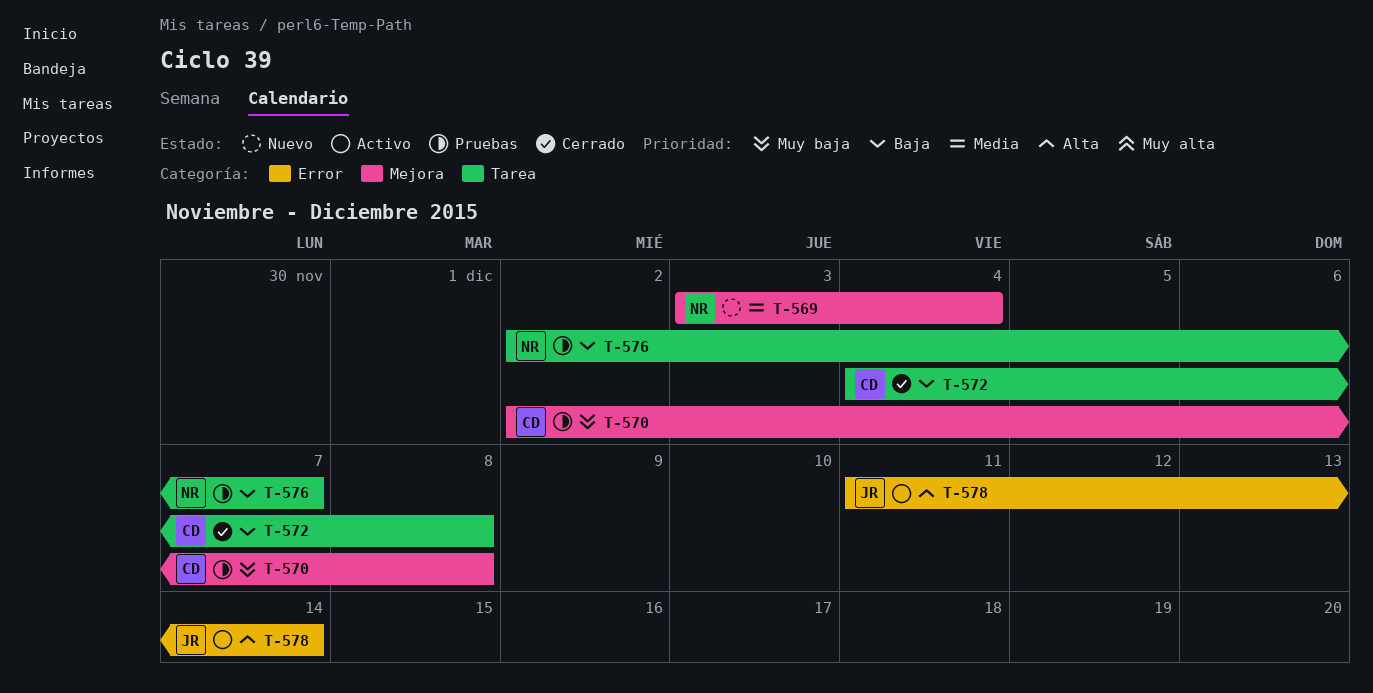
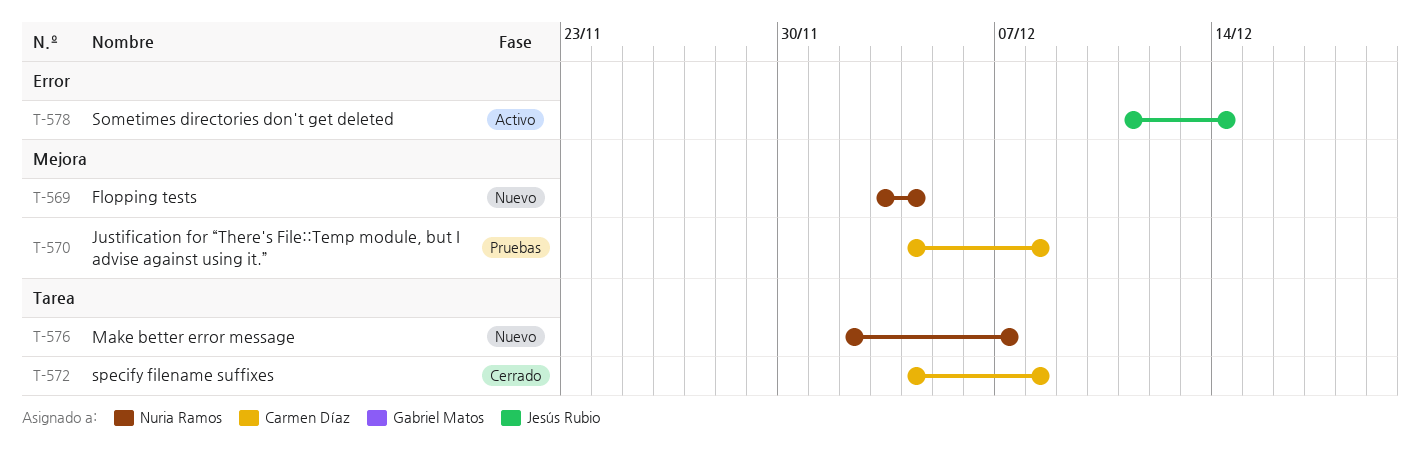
T-570, start: Dec 2 -> Dec 4
T-576, status: Pruebas -> Nuevo

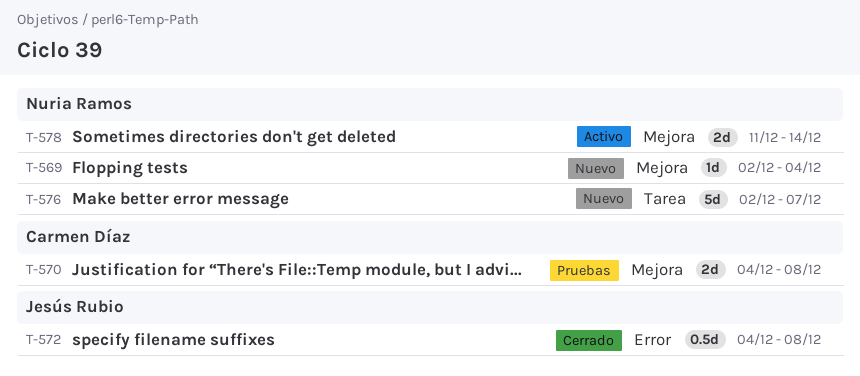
T-569, start: Dec 3 -> Dec 2
T-572, owner: Carmen Díaz -> Jesús Rubio
T-572, label: Tarea -> Error
T-578, owner: Jesús Rubio -> Nuria Ramos
T-578, label: Error -> Mejora

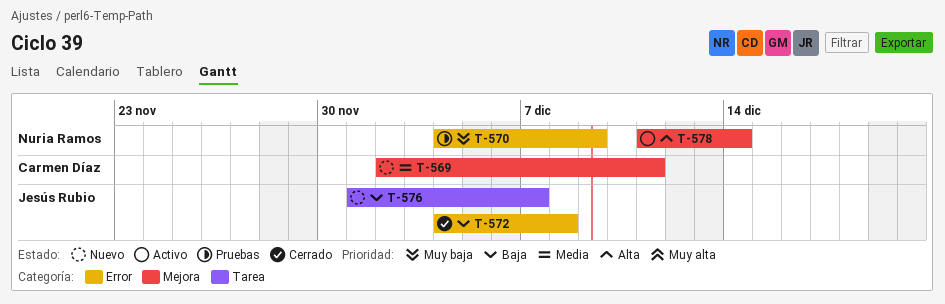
T-569, owner: Nuria Ramos -> Carmen Díaz
T-569, due: Dec 4 -> Dec 11
T-570, owner: Carmen Díaz -> Nuria Ramos
T-570, label: Mejora -> Error
T-570, due: Dec 8 -> Dec 9
T-576, owner: Nuria Ramos -> Jesús Rubio
T-576, start: Dec 2 -> Dec 1

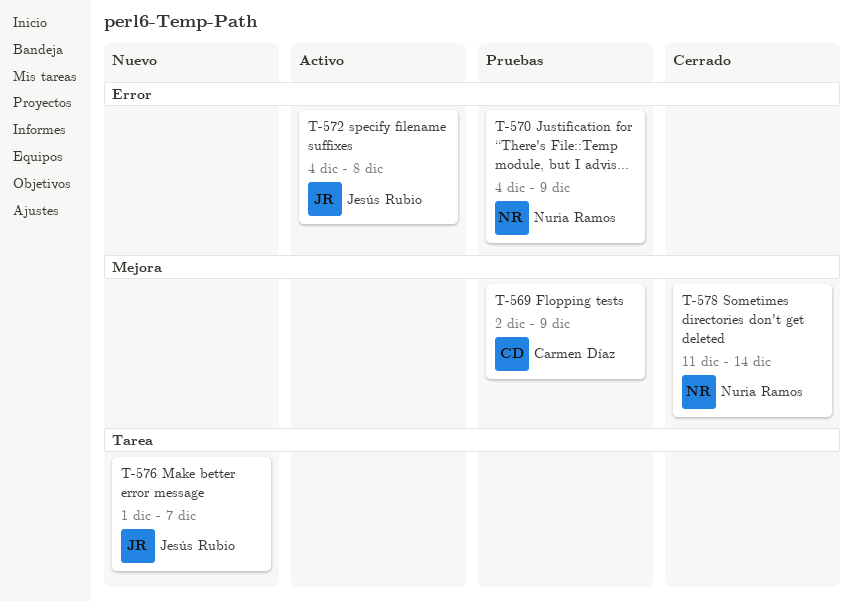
T-569, status: Nuevo -> Pruebas
T-569, due: Dec 11 -> Dec 9
T-572, status: Cerrado -> Activo
T-578, status: Activo -> Cerrado

